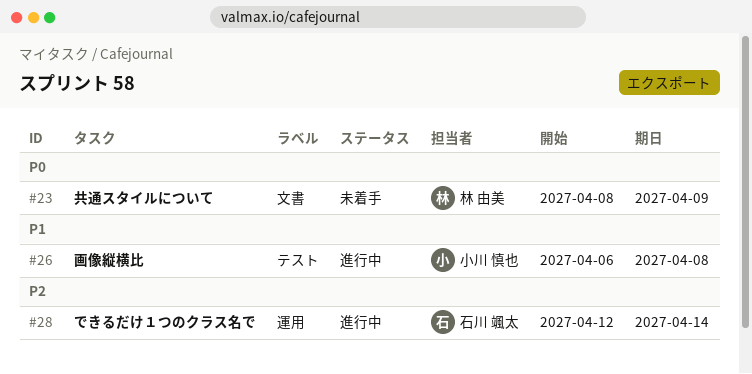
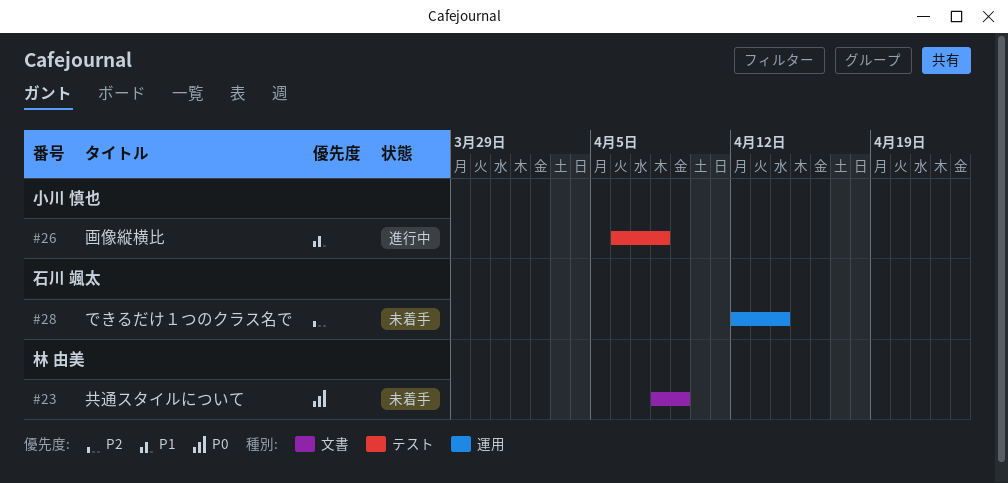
#28, status: 進行中 -> 未着手

